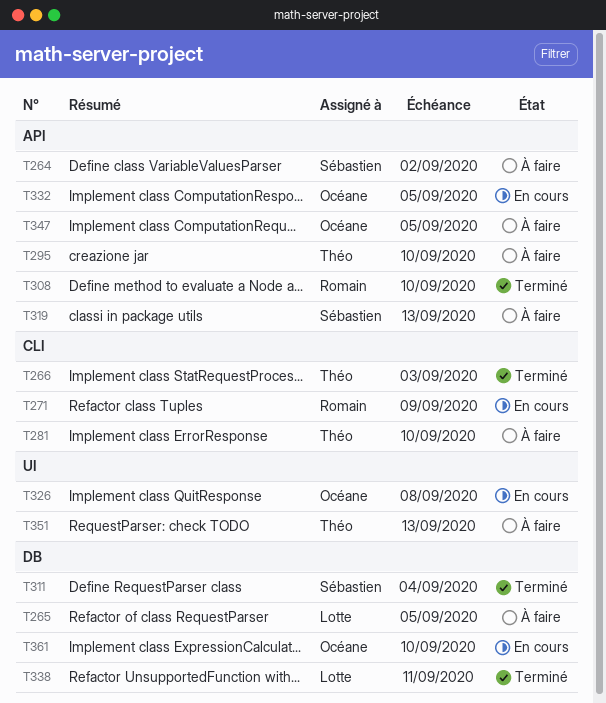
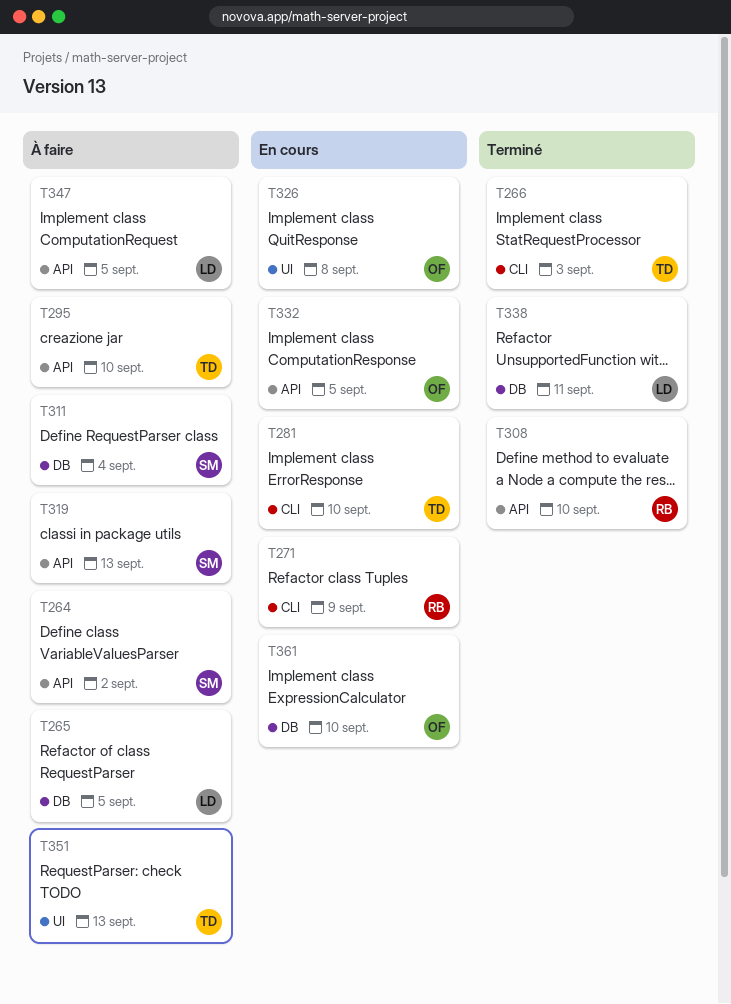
T281, status: À faire -> En cours
T311, status: Terminé -> À faire
T347, owner: Océane -> Lotte

